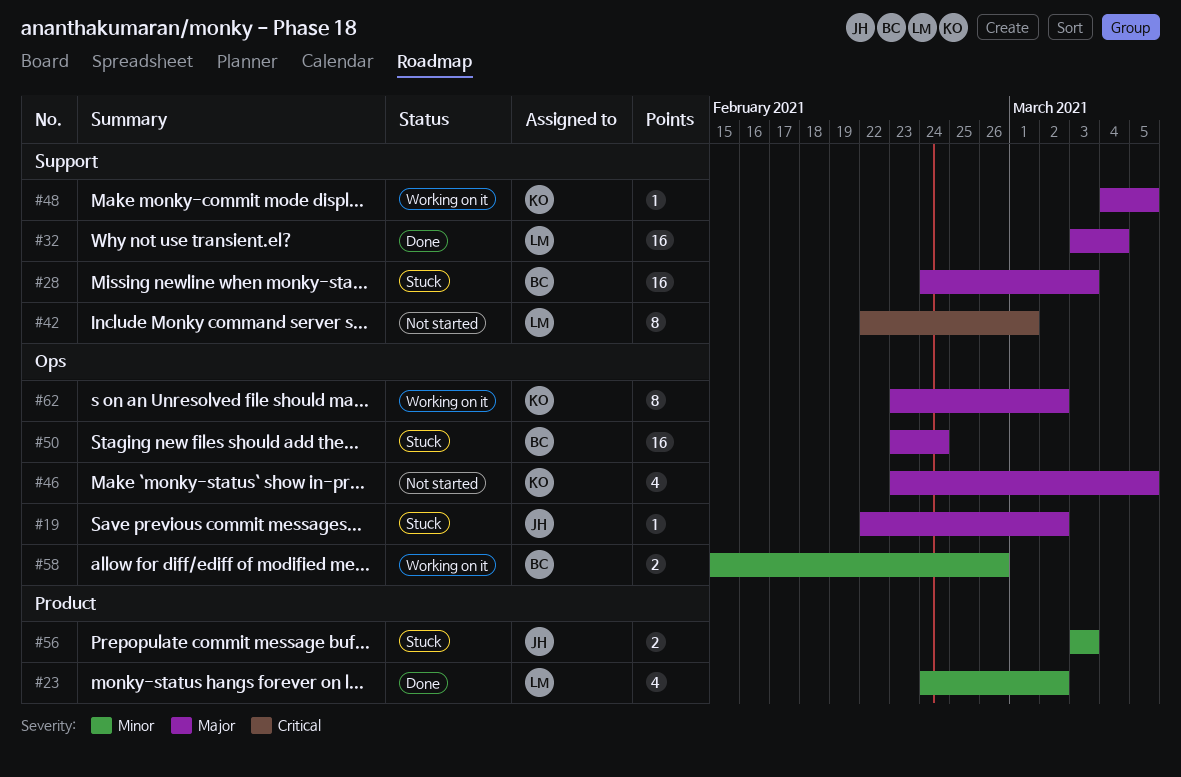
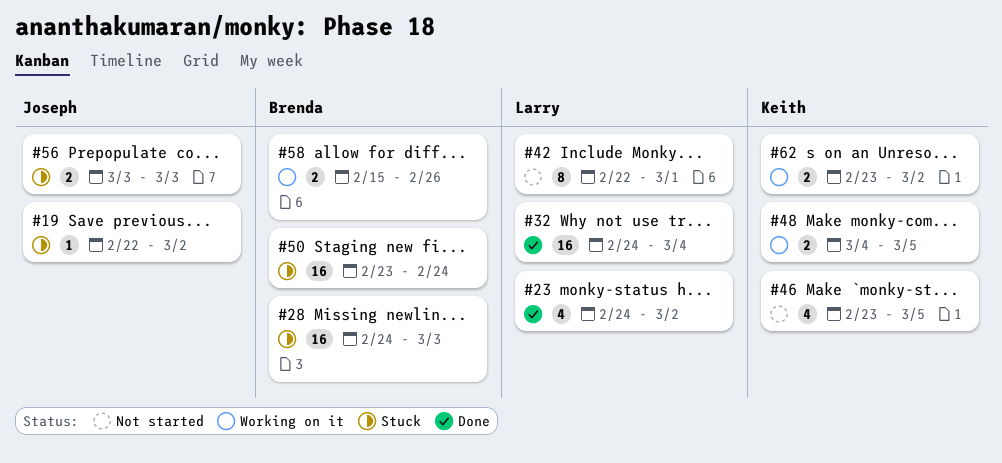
#32, start: Mar 3 -> Feb 24
#48, estimate: 1 -> 2
#62, estimate: 8 -> 2

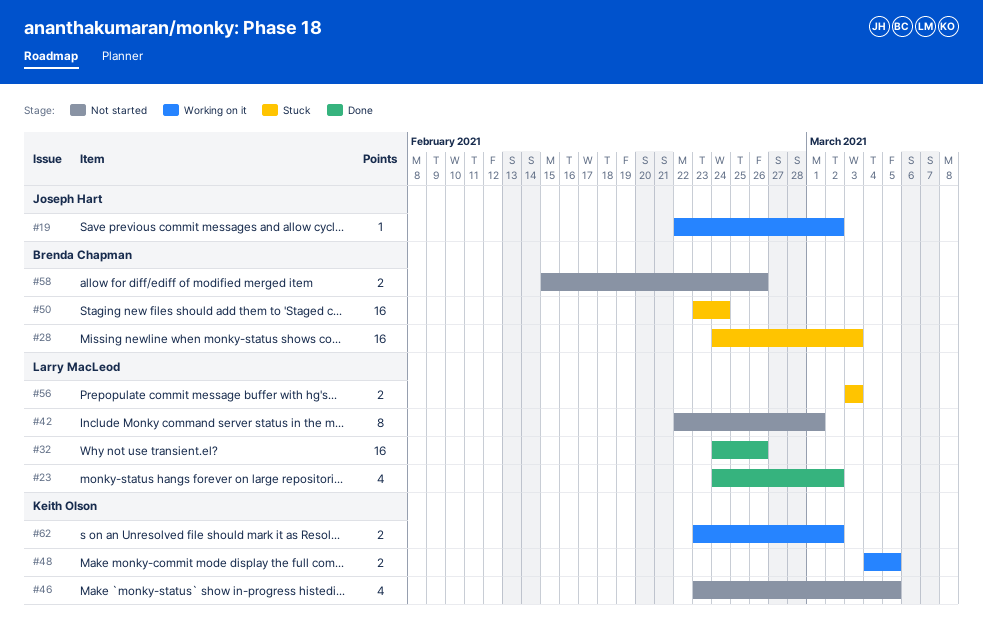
#19, status: Stuck -> Working on it
#32, due: Mar 4 -> Feb 26
#56, owner: Joseph Hart -> Larry MacLeod
#58, status: Working on it -> Not started

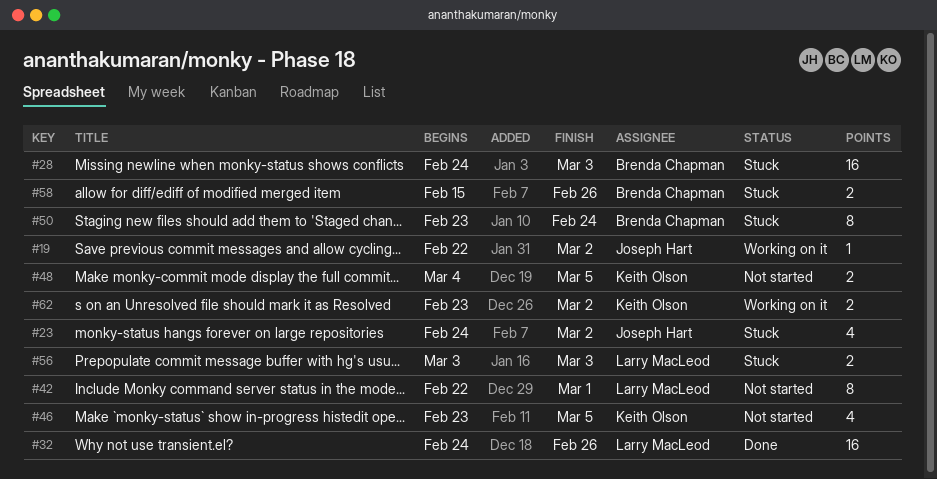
#23, status: Done -> Stuck
#23, owner: Larry MacLeod -> Joseph Hart
#48, status: Working on it -> Not started
#50, estimate: 16 -> 8
#58, status: Not started -> Stuck

